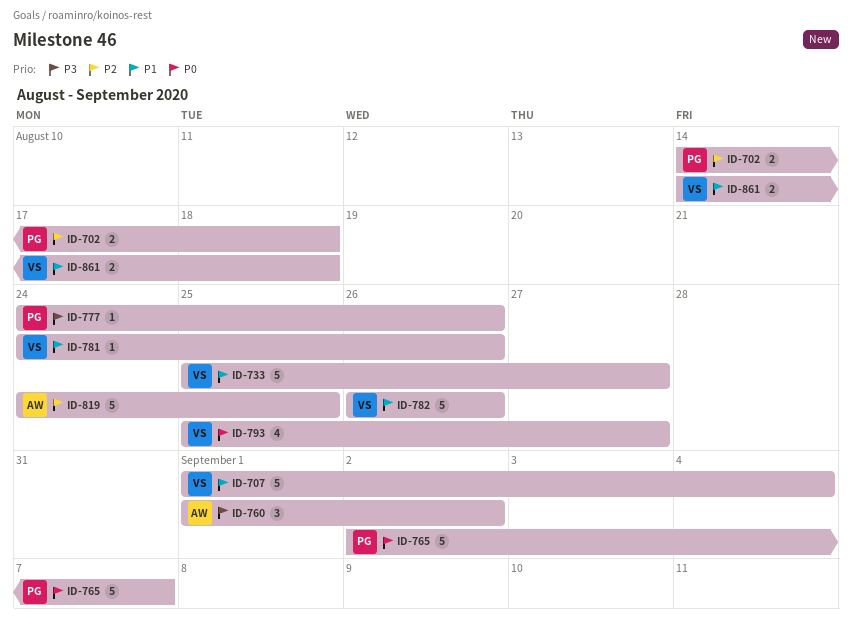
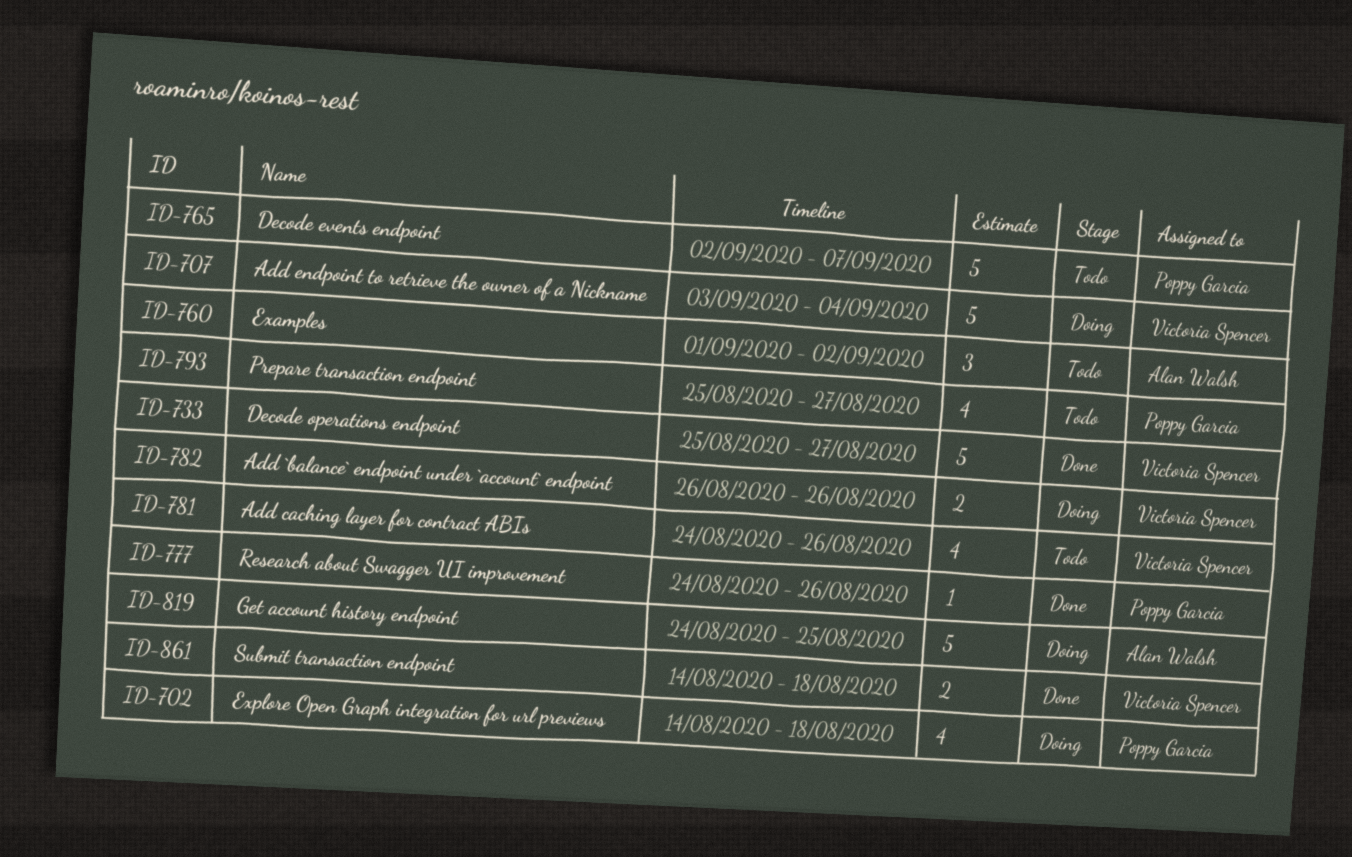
ID-702, estimate: 2 -> 4
ID-707, start: Sep 1 -> Sep 3
ID-781, estimate: 1 -> 4
ID-782, estimate: 5 -> 2
ID-793, owner: Victoria Spencer -> Poppy Garcia

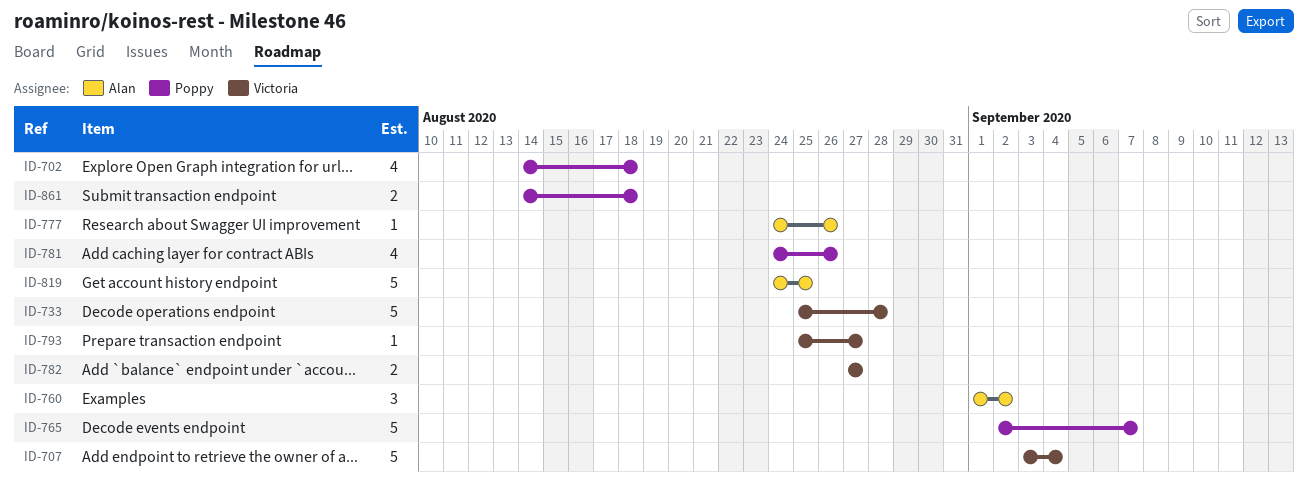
ID-733, due: Aug 27 -> Aug 28
ID-777, owner: Poppy Garcia -> Alan Walsh
ID-781, owner: Victoria Spencer -> Poppy Garcia
ID-782, start: Aug 26 -> Aug 27
ID-782, due: Aug 26 -> Aug 27
ID-793, owner: Poppy Garcia -> Victoria Spencer
ID-793, estimate: 4 -> 1
ID-861, owner: Victoria Spencer -> Poppy Garcia

